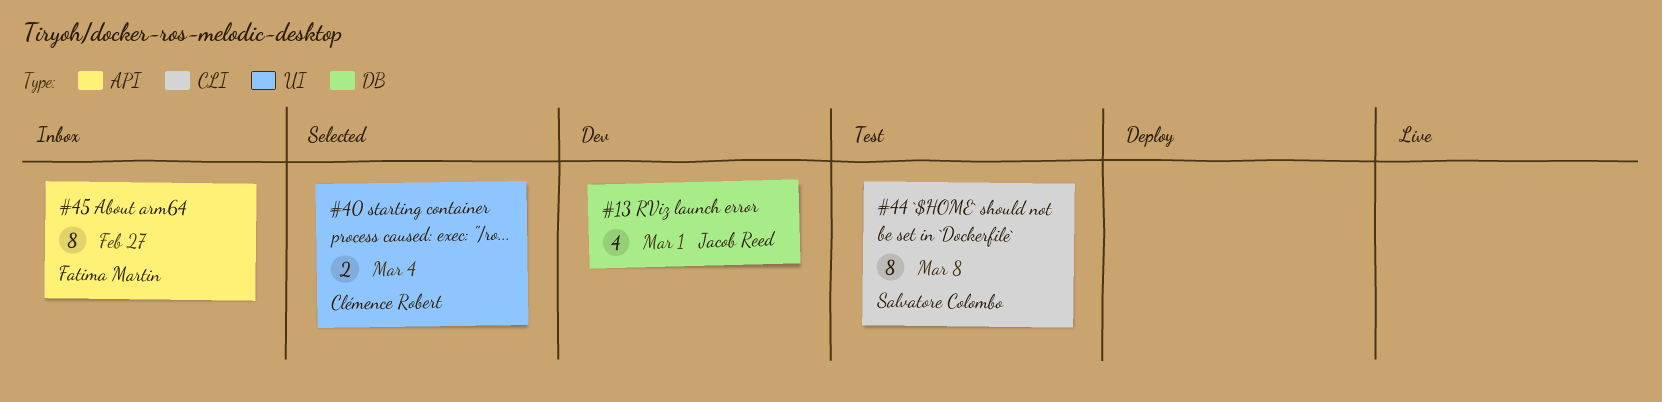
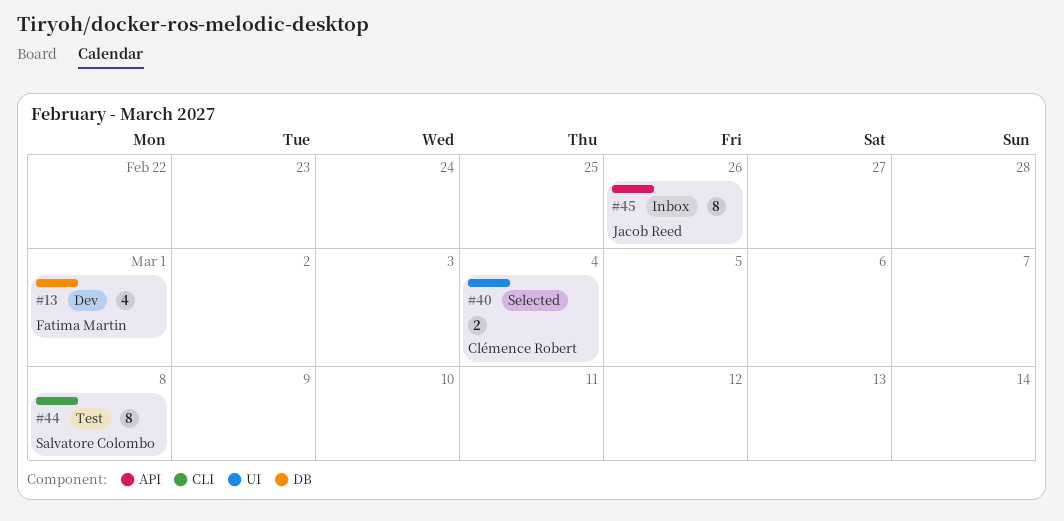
#13, owner: Jacob Reed -> Fatima Martin
#45, owner: Fatima Martin -> Jacob Reed
#45, due: Feb 27 -> Feb 26

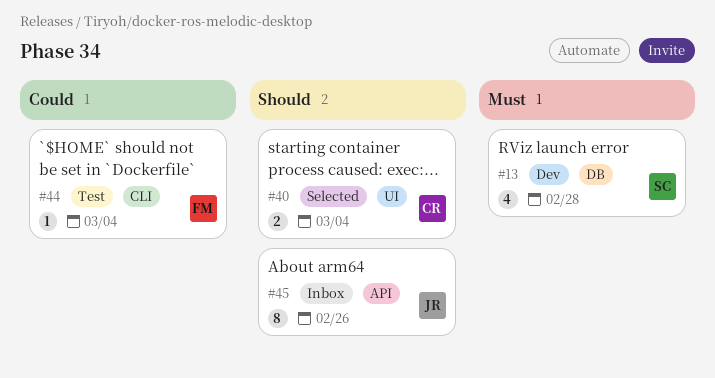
#13, owner: Fatima Martin -> Salvatore Colombo
#13, due: Mar 1 -> Feb 28
#44, owner: Salvatore Colombo -> Fatima Martin
#44, estimate: 8 -> 1
#44, due: Mar 8 -> Mar 4

